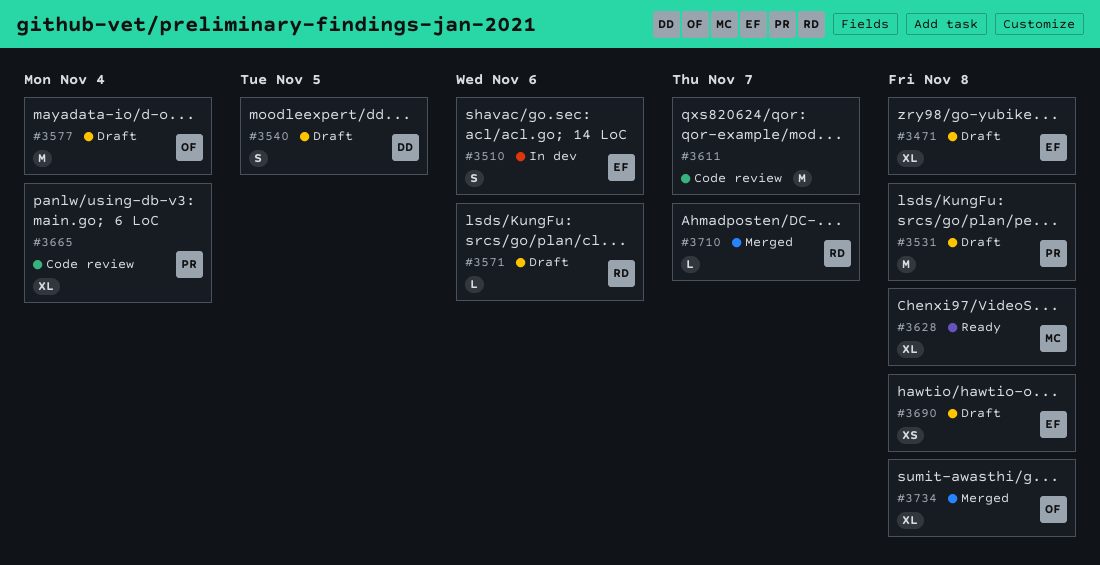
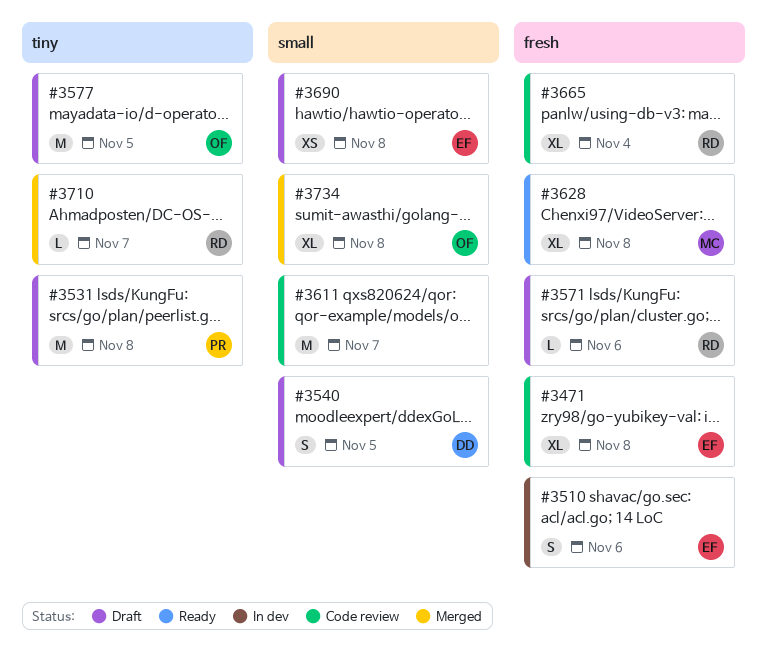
#3471, status: Draft -> Code review
#3577, due: Nov 4 -> Nov 5
#3665, owner: PR -> RD

